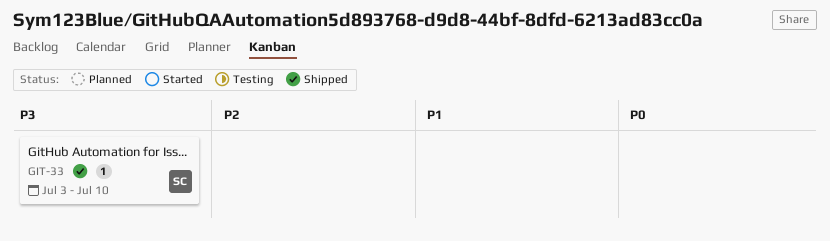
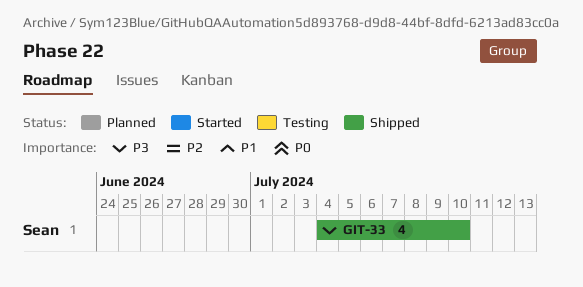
GIT-33, estimate: 1 -> 4
GIT-33, start: Jul 3 -> Jul 4

